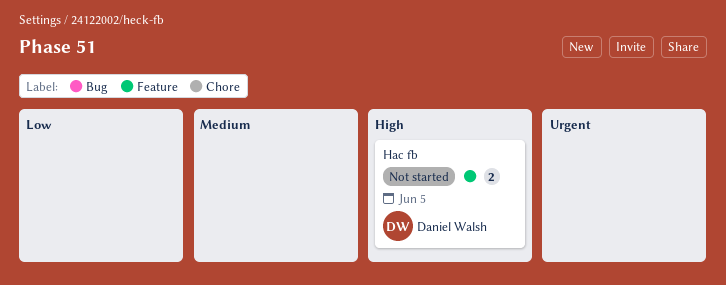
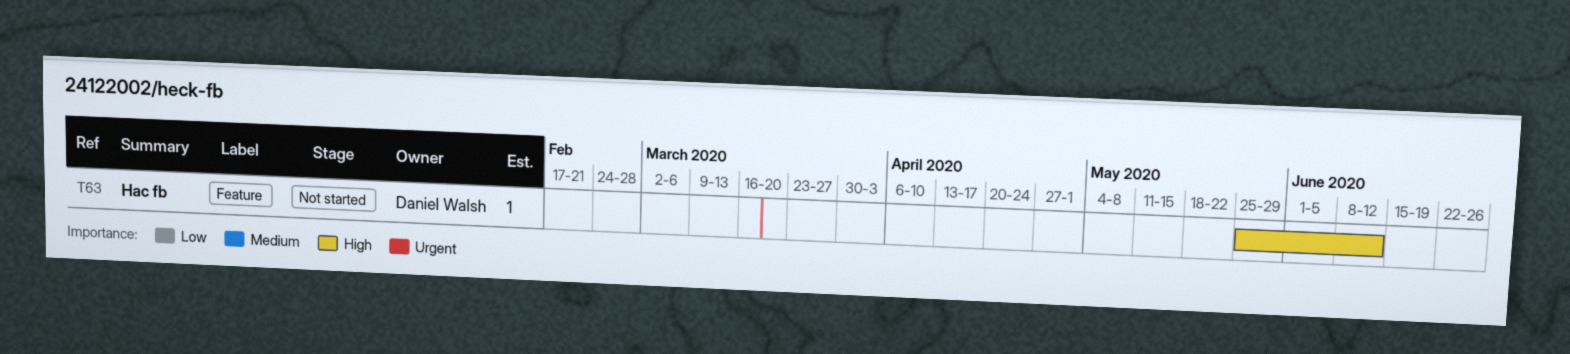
Hac fb, estimate: 2 -> 1
Hac fb, due: Jun 5 -> Jun 12

